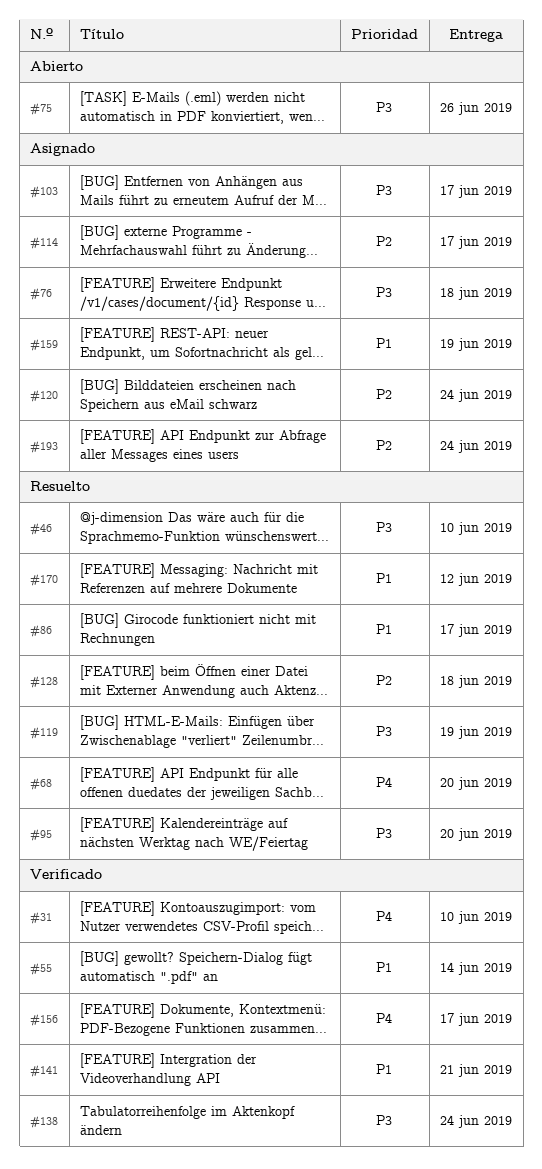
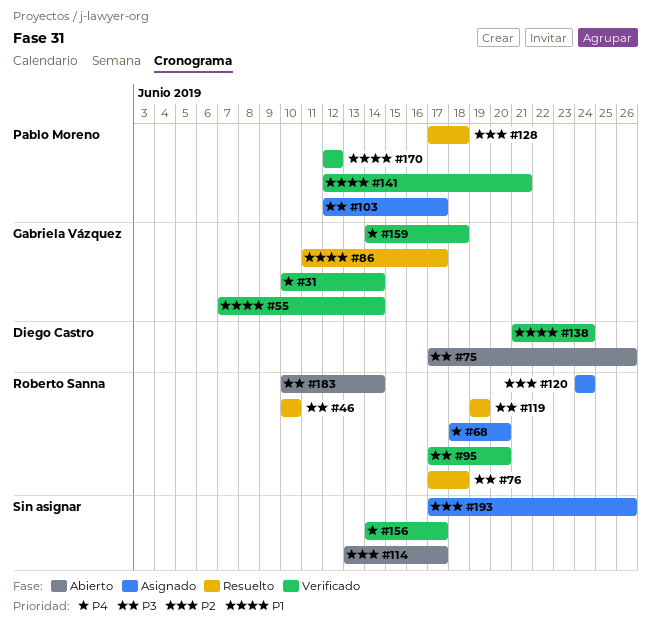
#31, due: Jun 10 -> Jun 14
#68, status: Resuelto -> Asignado
#76, status: Asignado -> Resuelto
#95, status: Resuelto -> Verificado
#114, status: Asignado -> Abierto
#138, priority: P3 -> P1
#159, status: Asignado -> Verificado
#159, priority: P1 -> P4
#159, due: Jun 19 -> Jun 18
#170, status: Resuelto -> Verificado
#183: none -> present
#193, due: Jun 24 -> Jun 26

